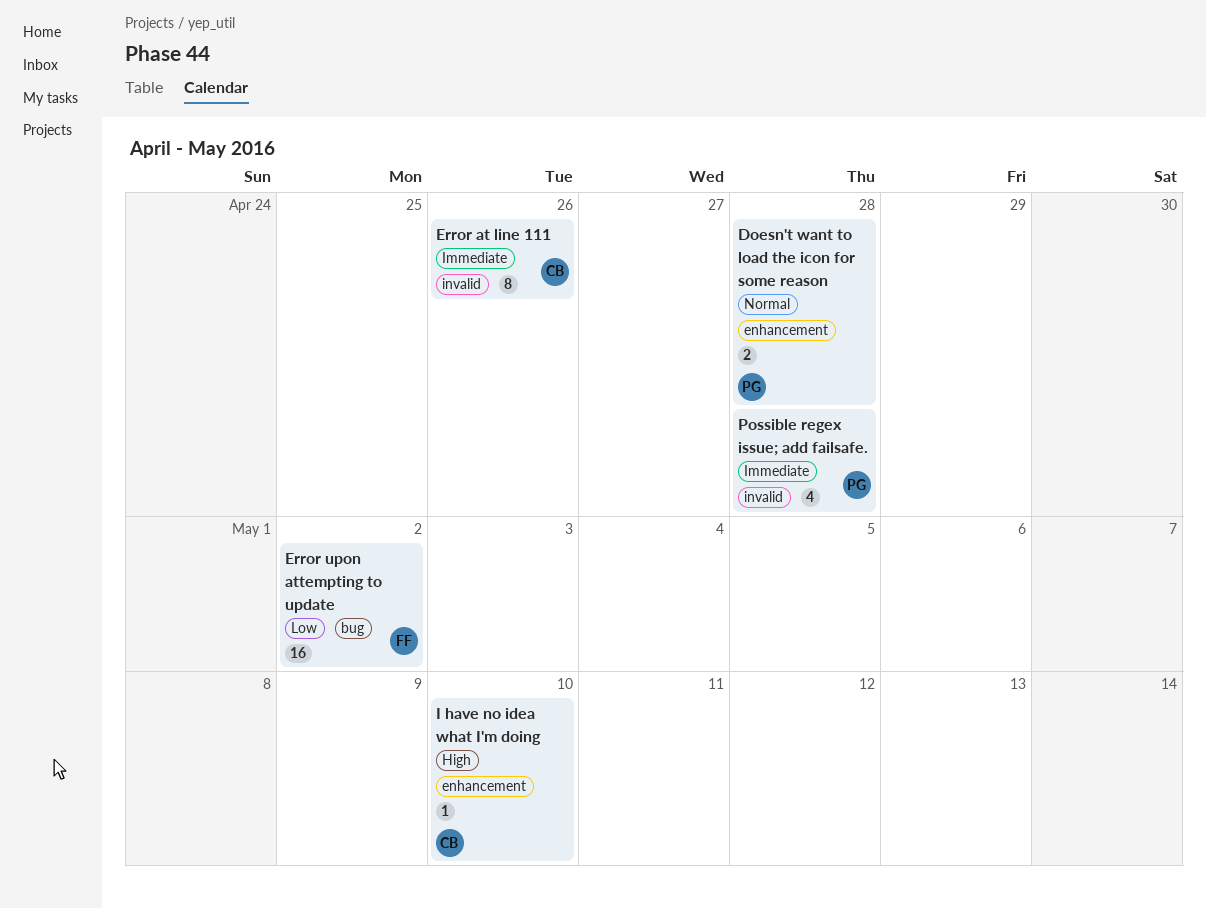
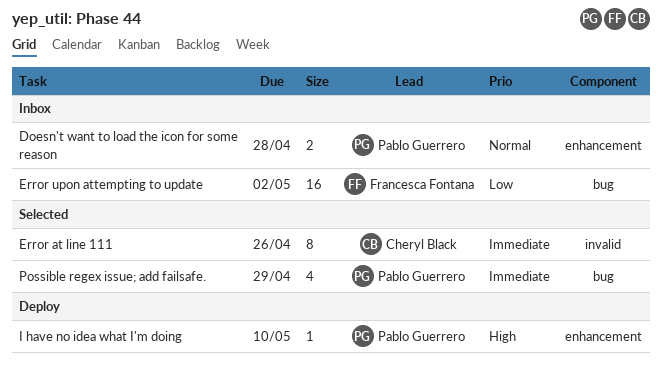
I have no idea what I'm doing, owner: Cheryl Black -> Pablo Guerrero
Possible regex issue; add failsafe., label: invalid -> bug
Possible regex issue; add failsafe., due: Apr 28 -> Apr 29

